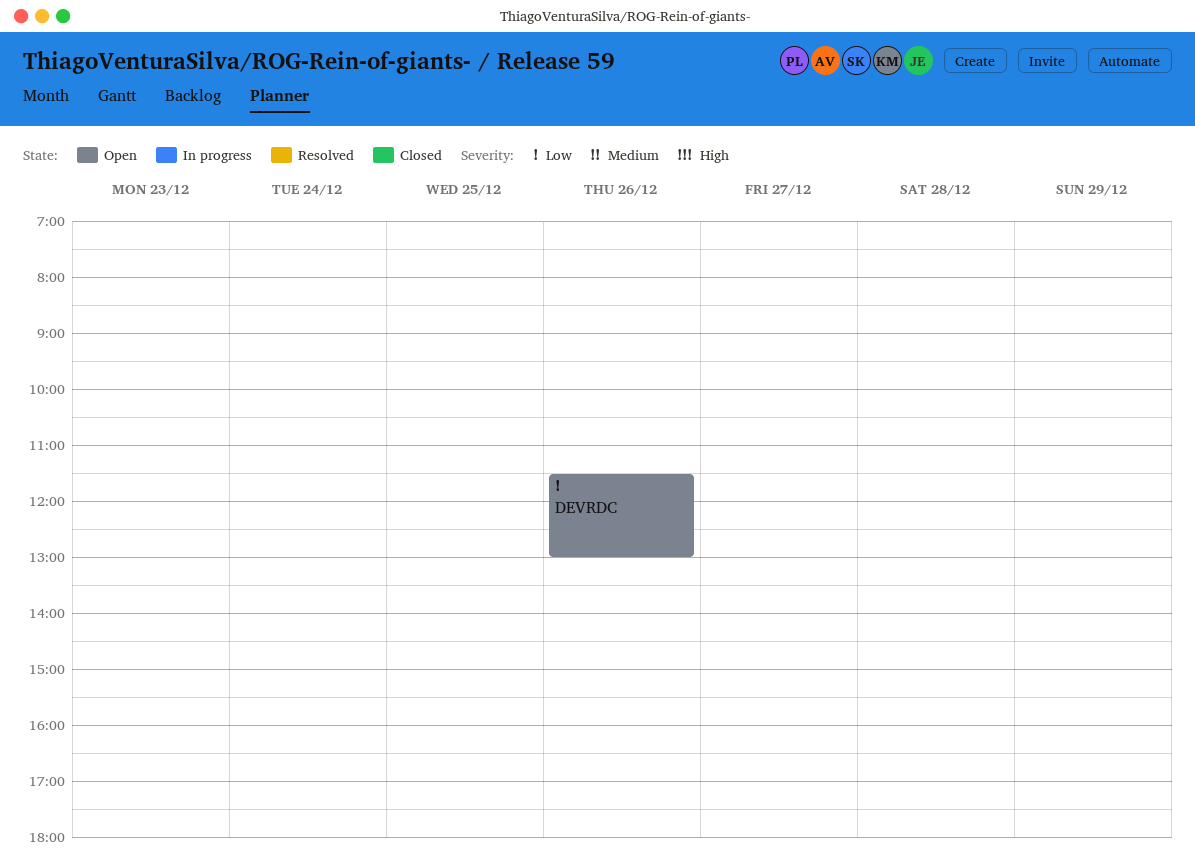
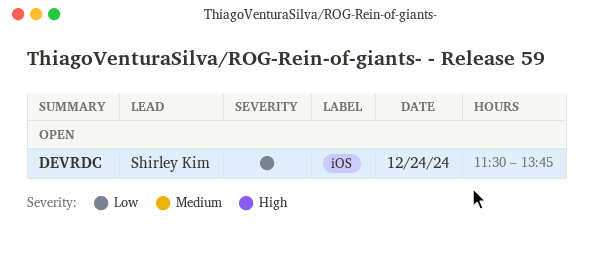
DEVRDC, day: Dec 26 -> Dec 24
DEVRDC, ends: 13:00 -> 13:45

